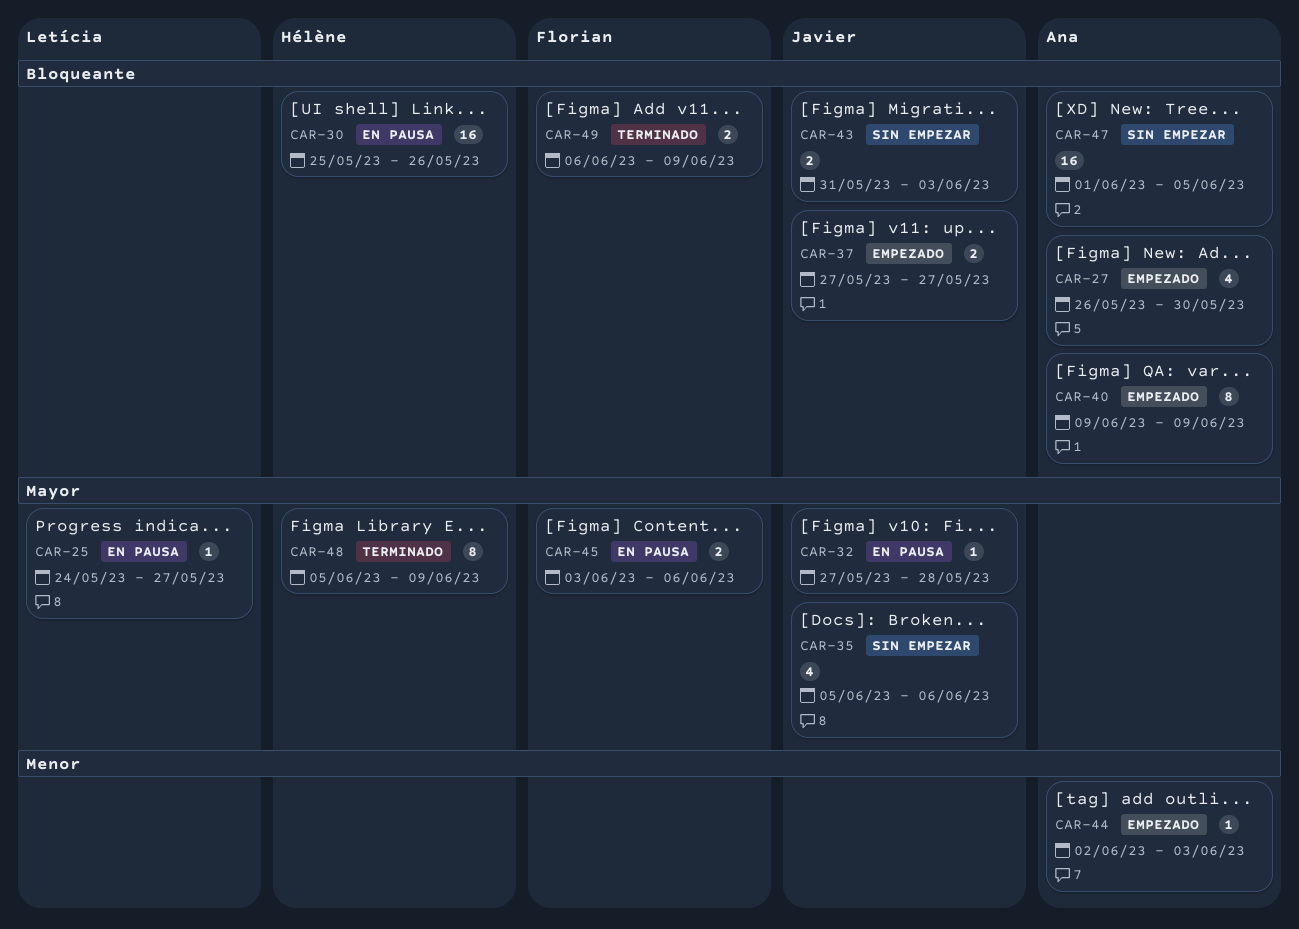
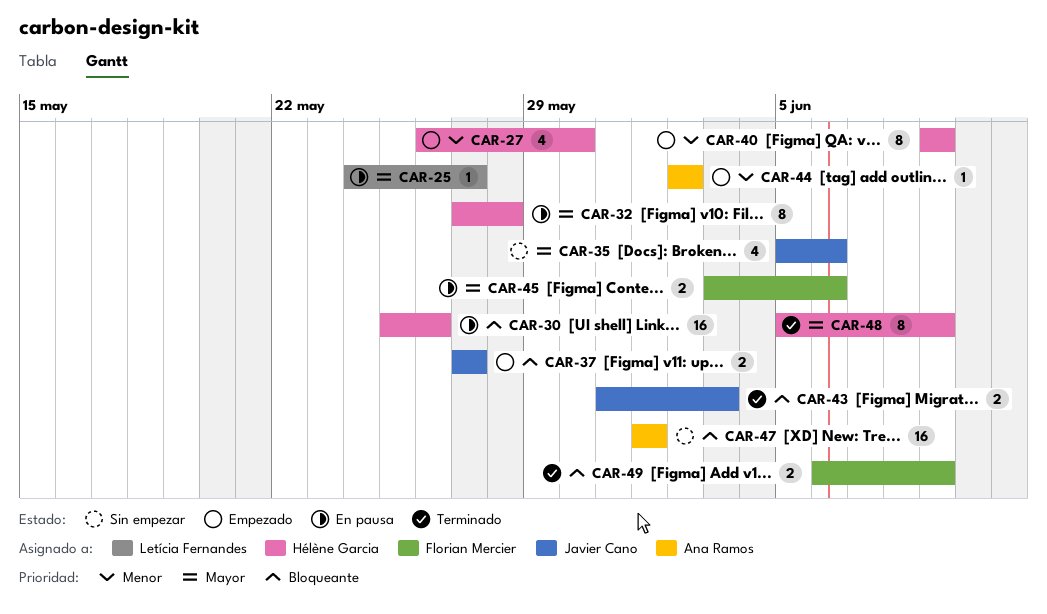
CAR-27, owner: Ana Ramos -> Hélène Garcia
CAR-27, priority: Bloqueante -> Menor
CAR-32, owner: Javier Cano -> Hélène Garcia
CAR-32, estimate: 1 -> 8
CAR-40, owner: Ana Ramos -> Hélène Garcia
CAR-40, priority: Bloqueante -> Menor
CAR-43, status: Sin empezar -> Terminado
CAR-44, due: Jun 3 -> Jun 2
CAR-47, due: Jun 5 -> Jun 1

